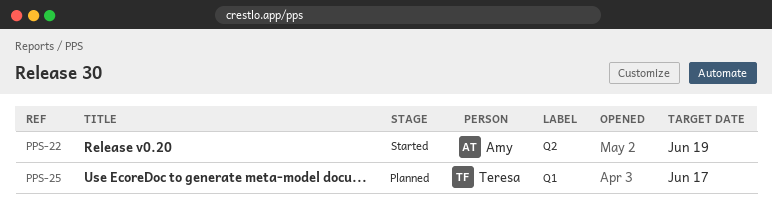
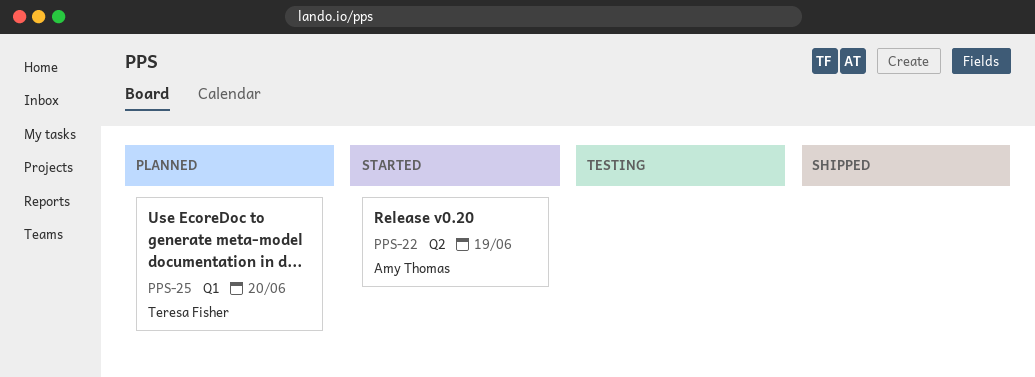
PPS-25, due: Jun 17 -> Jun 20

